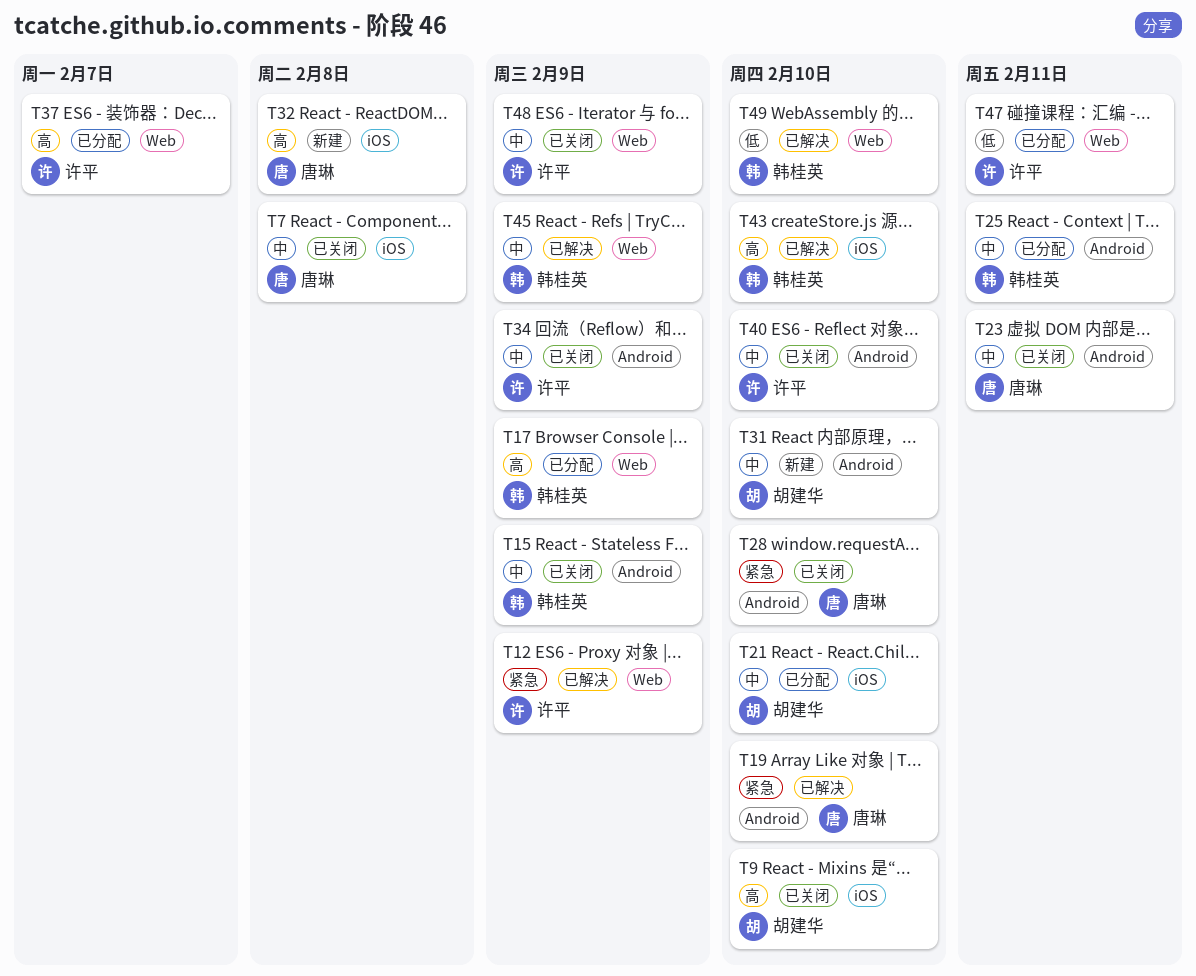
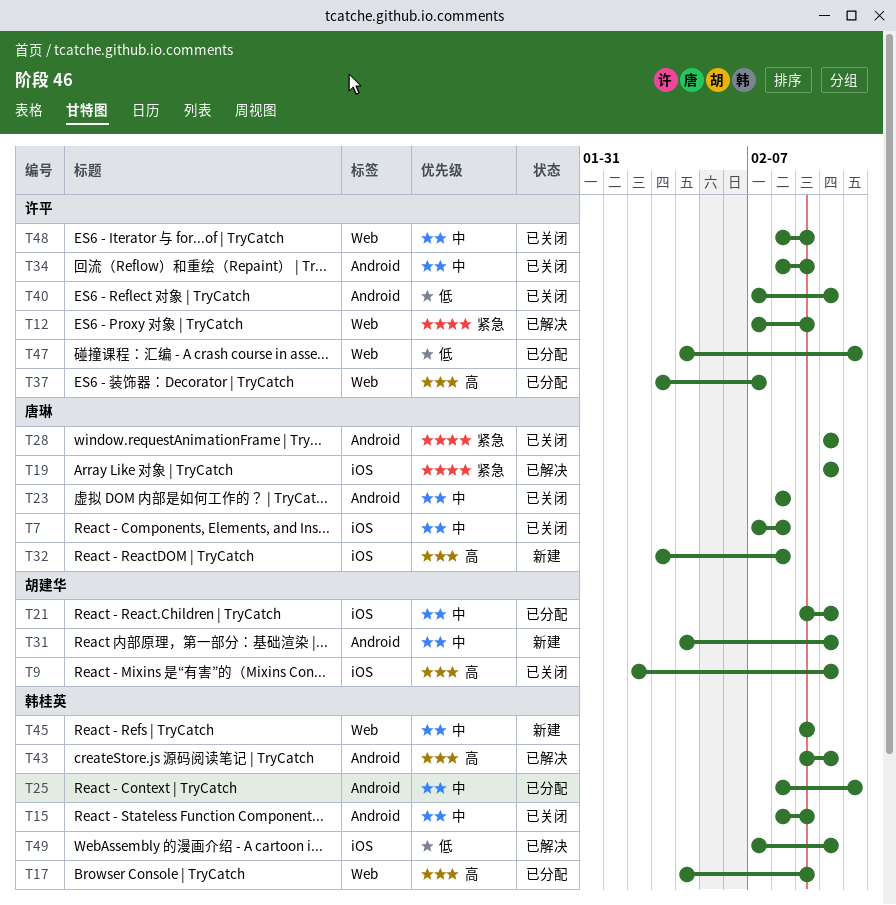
T19, label: Android -> iOS
T23, due: Feb 11 -> Feb 8
T40, priority: 中 -> 低
T43, label: iOS -> Android
T45, status: 已解决 -> 新建
T49, label: Web -> iOS

